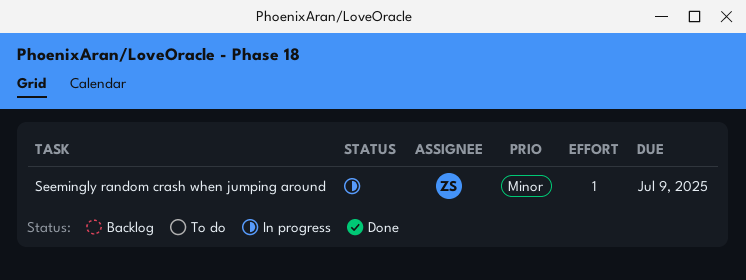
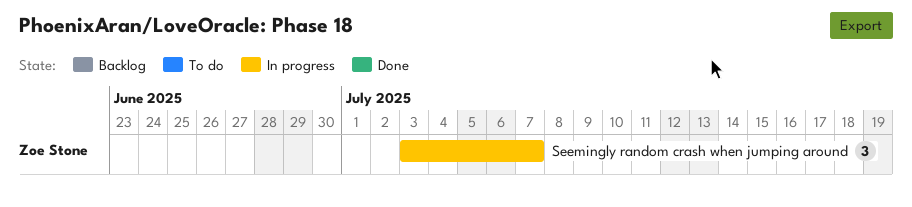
Seemingly random crash when jumping around, estimate: 1 -> 3
Seemingly random crash when jumping around, due: Jul 9 -> Jul 7

